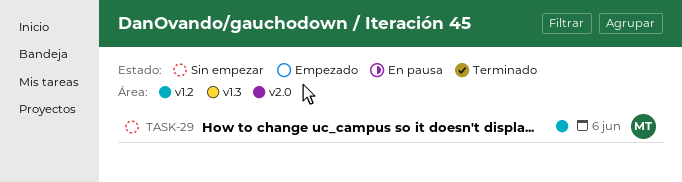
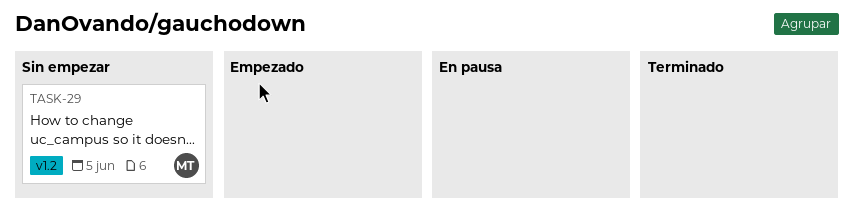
TASK-29, due: Jun 6 -> Jun 5

